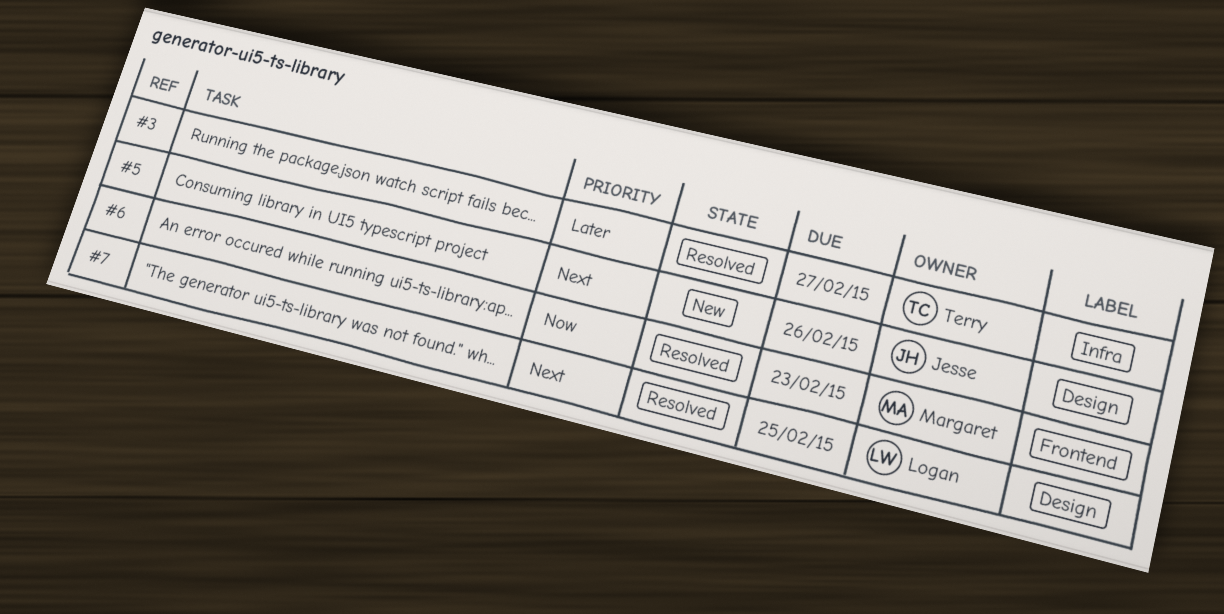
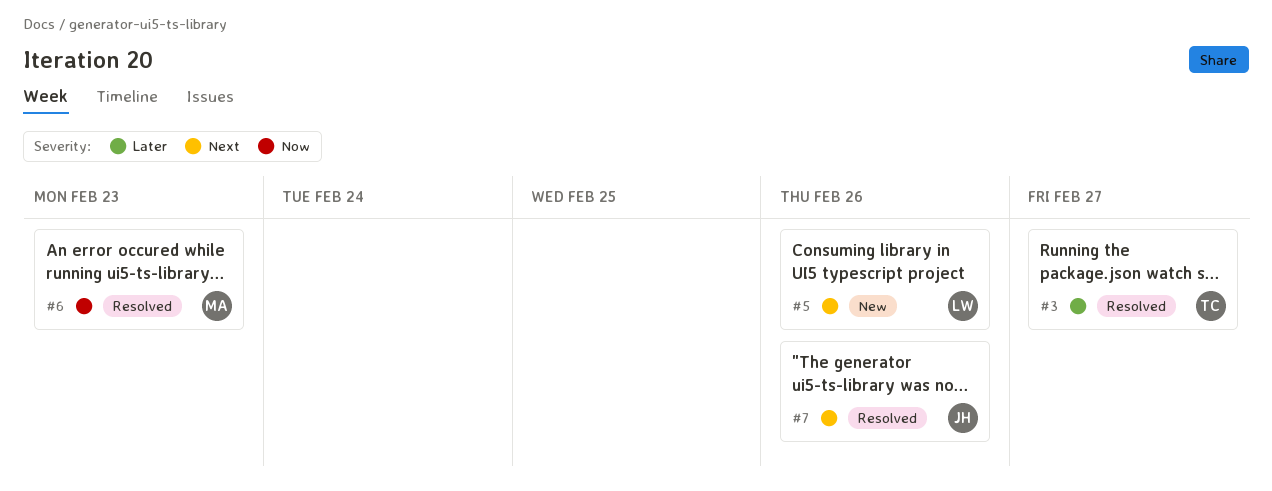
#5, owner: Jesse -> Logan
#7, owner: Logan -> Jesse
#7, due: Feb 25 -> Feb 26

